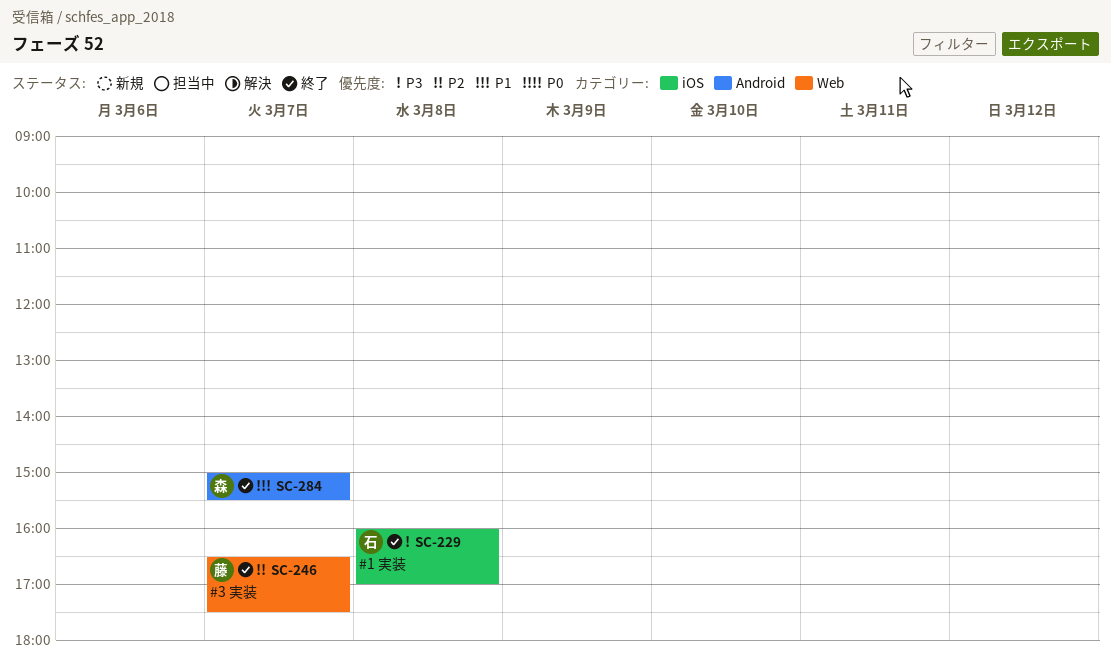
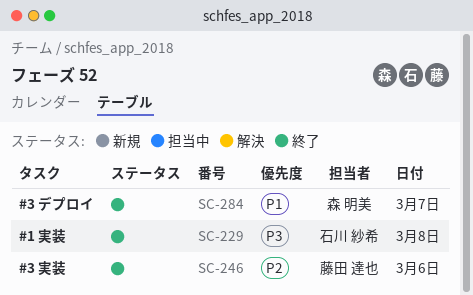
SC-246, day: Mar 7 -> Mar 6

